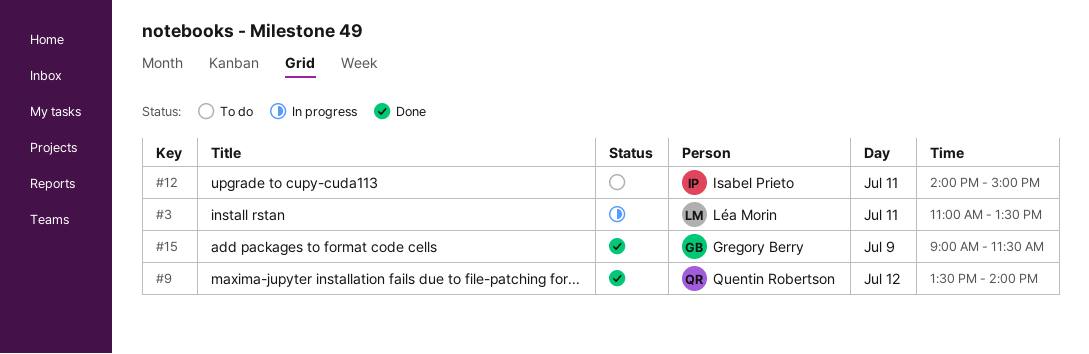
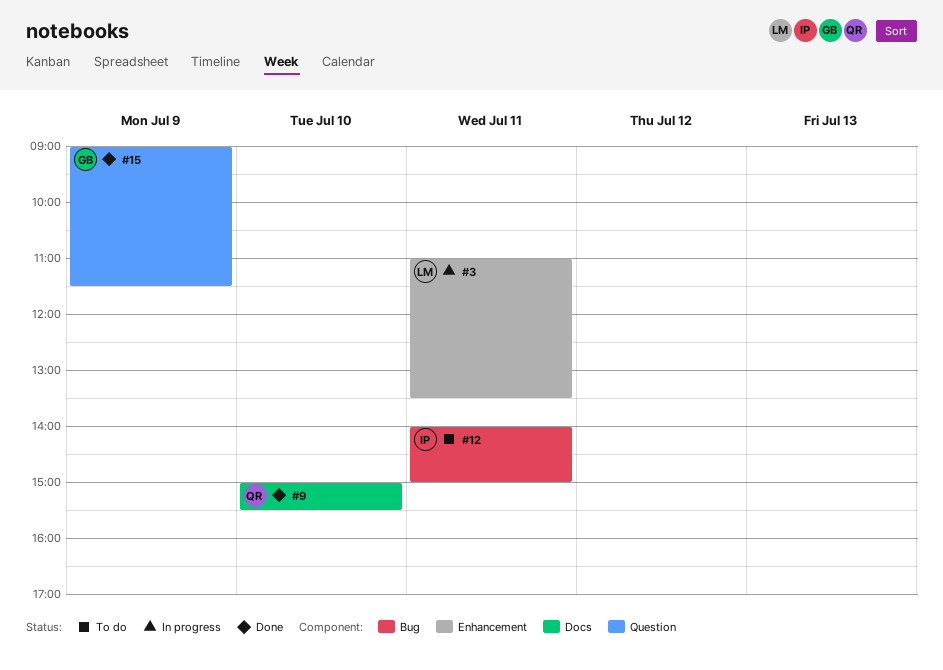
#9, day: Jul 12 -> Jul 10
#9, begins: 13:30 -> 15:00
#9, ends: 14:00 -> 15:30

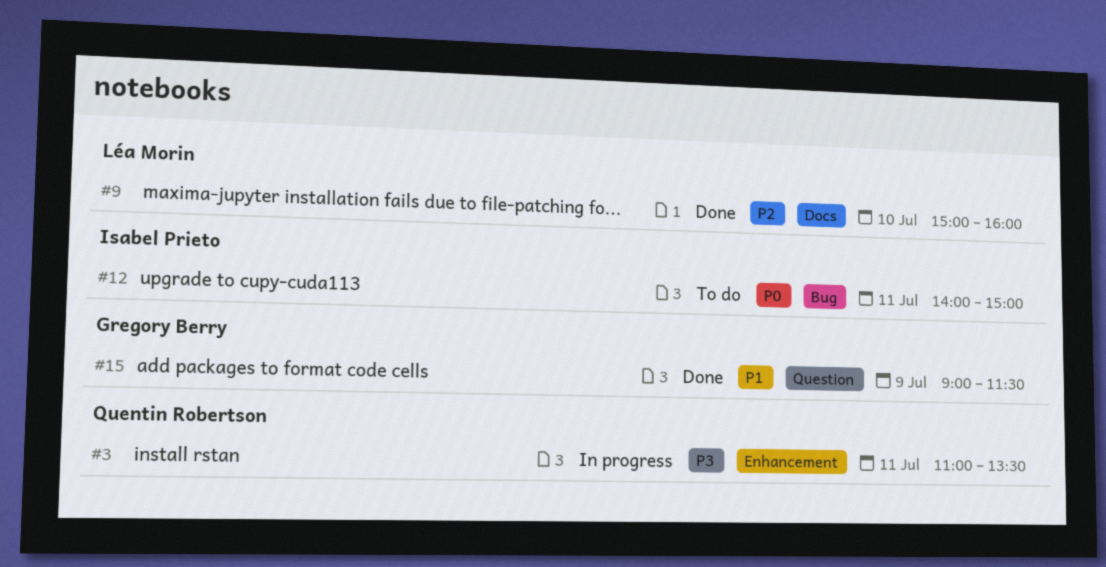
#3, owner: Léa Morin -> Quentin Robertson
#9, owner: Quentin Robertson -> Léa Morin
#9, ends: 15:30 -> 16:00

